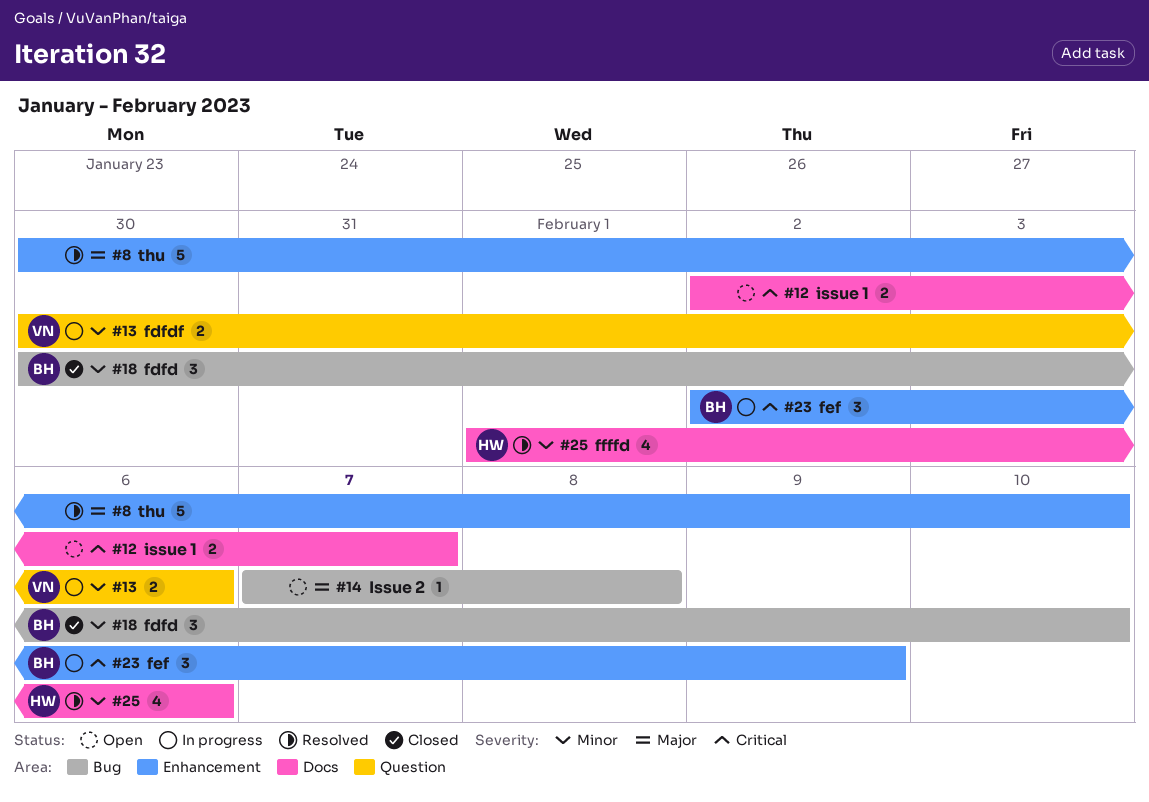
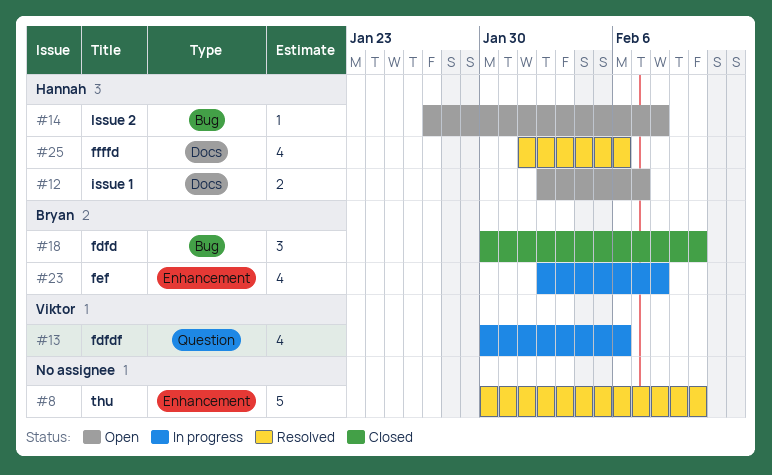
#12, owner: none -> Hannah
#13, estimate: 2 -> 4
#14, owner: none -> Hannah
#14, start: Feb 7 -> Jan 27
#23, estimate: 3 -> 4
#23, due: Feb 9 -> Feb 8

